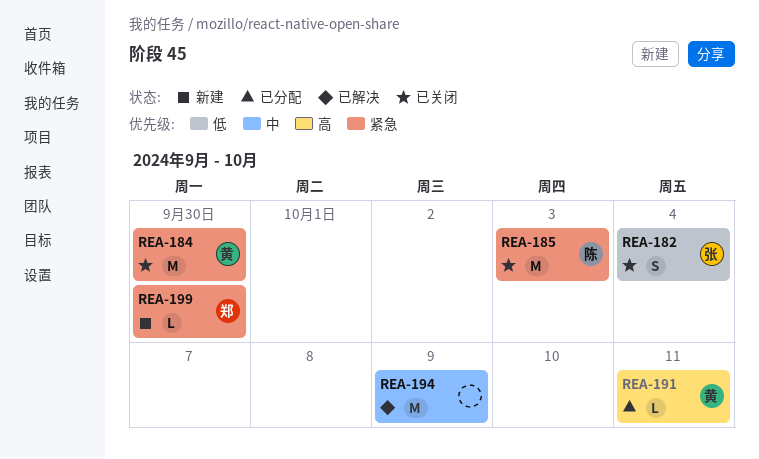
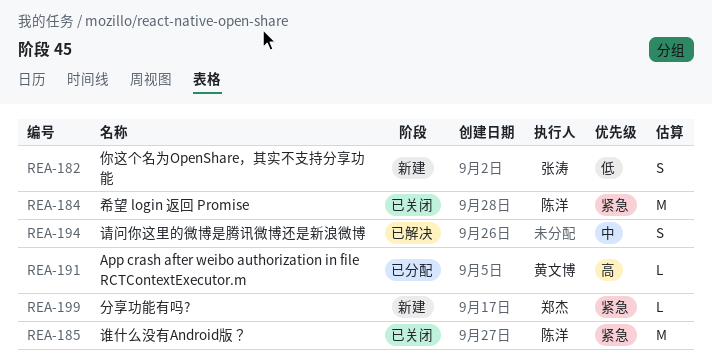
REA-182, status: 已关闭 -> 新建
REA-184, owner: 黄文博 -> 陈洋
REA-194, estimate: M -> S

